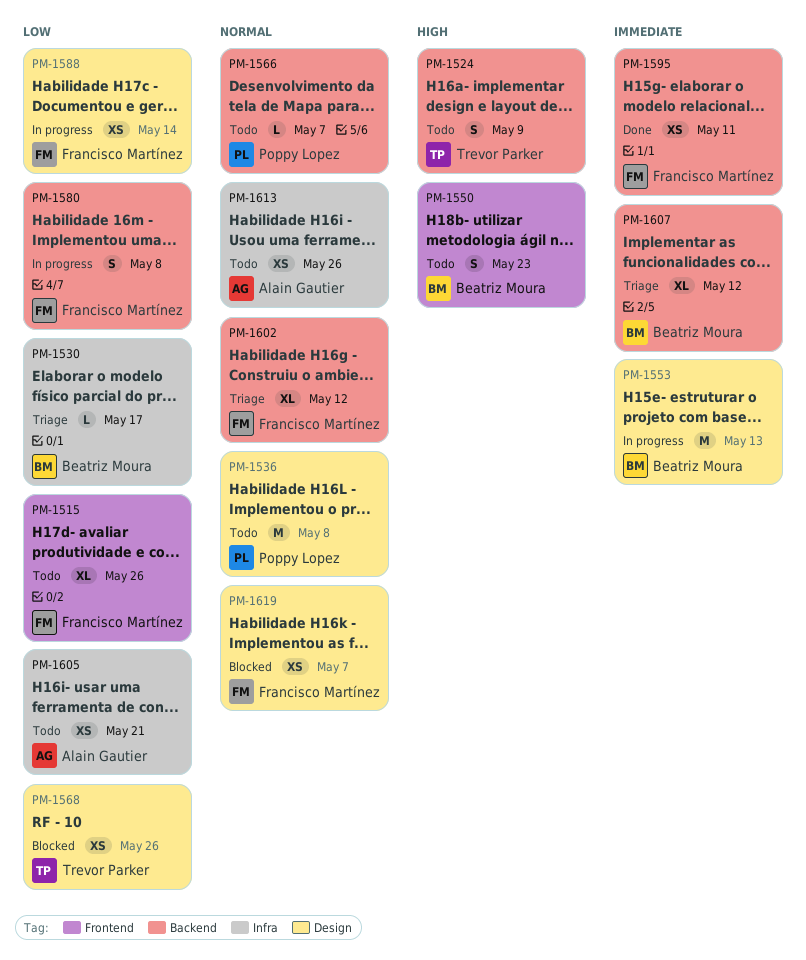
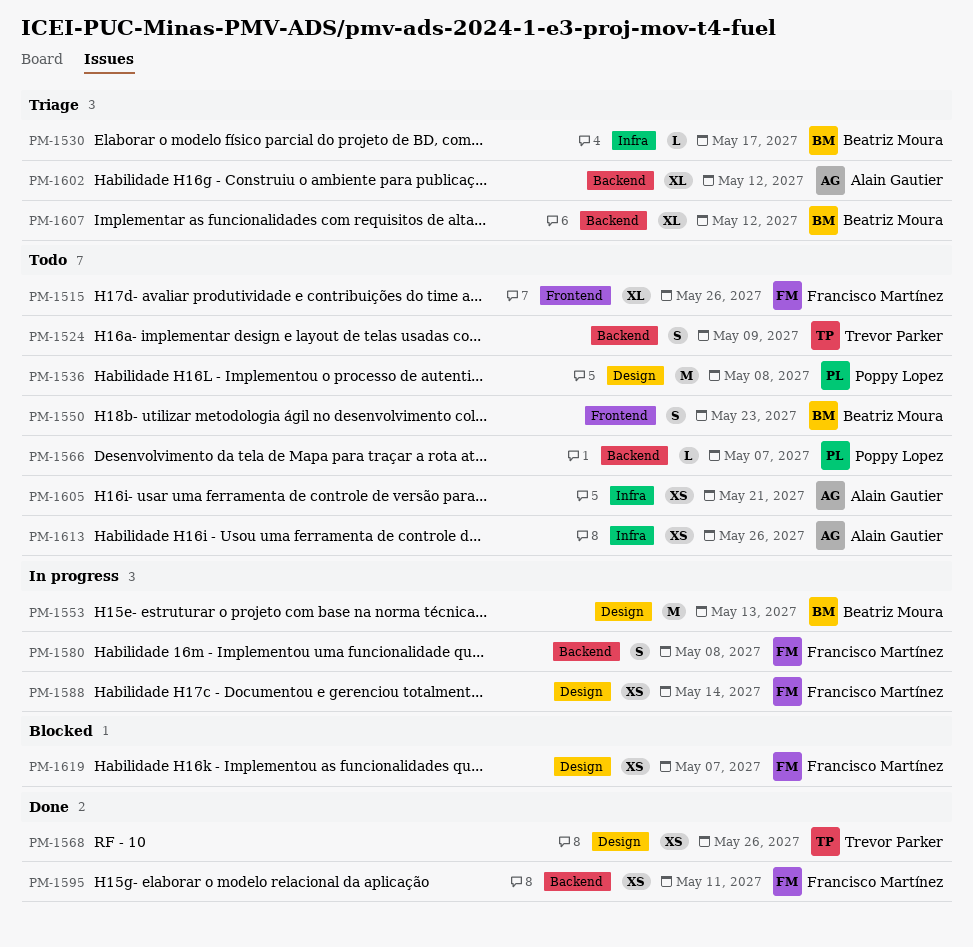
PM-1568, status: Blocked -> Done
PM-1602, owner: Francisco Martínez -> Alain Gautier

